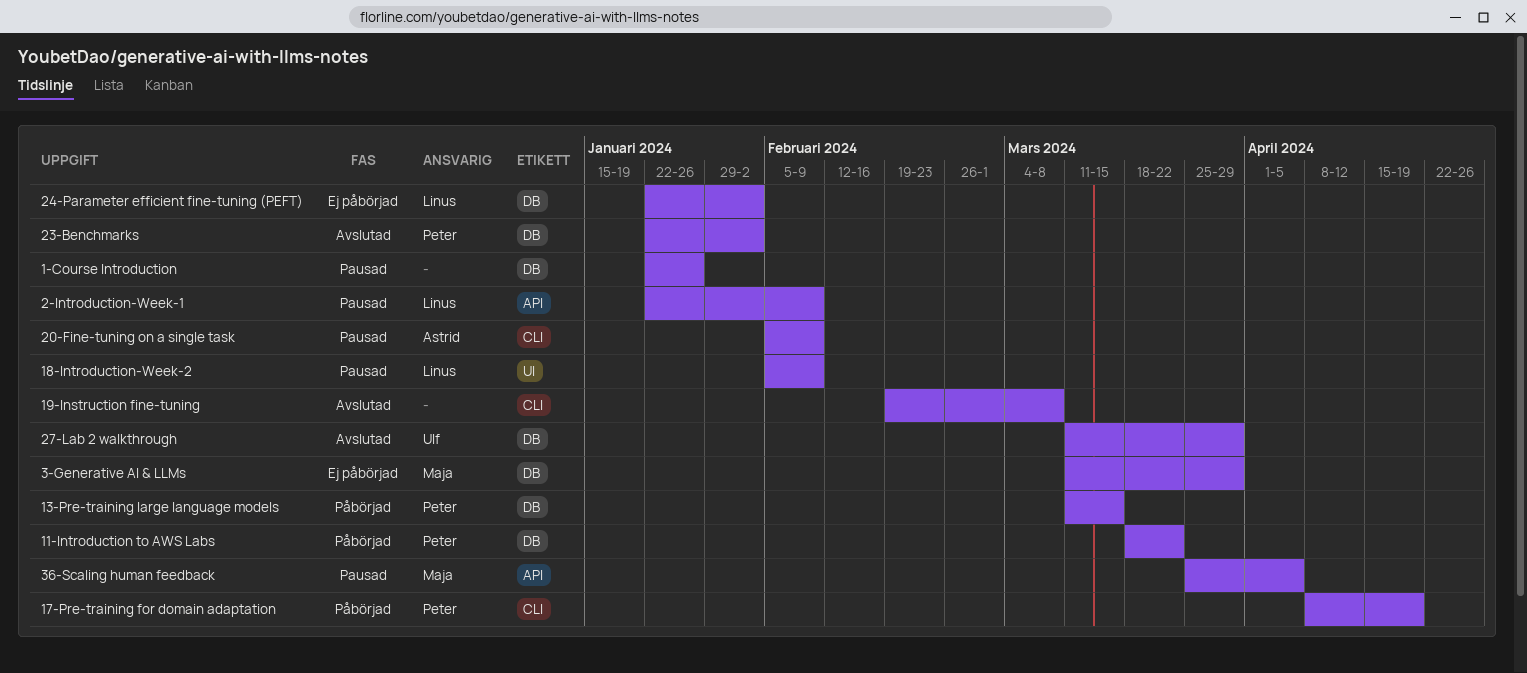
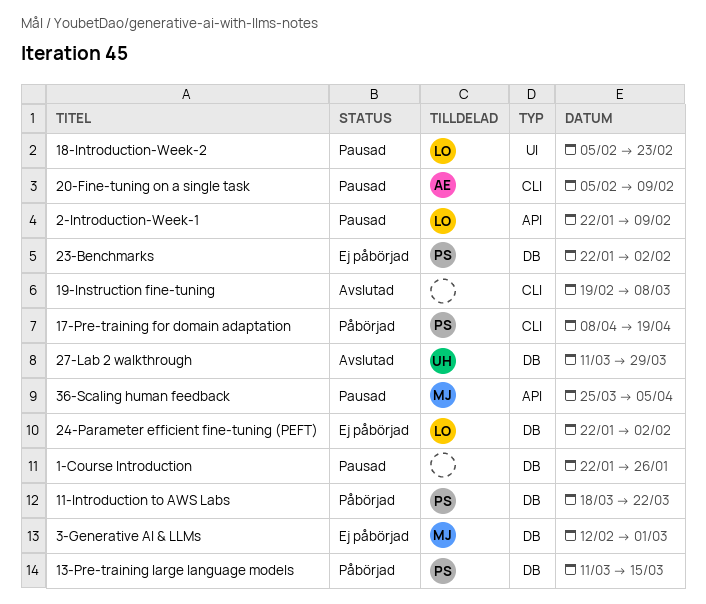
18-Introduction-Week-2, due: Feb 9 -> Feb 23
23-Benchmarks, status: Avslutad -> Ej påbörjad
3-Generative AI & LLMs, start: Mar 11 -> Feb 12
3-Generative AI & LLMs, due: Mar 29 -> Mar 1

